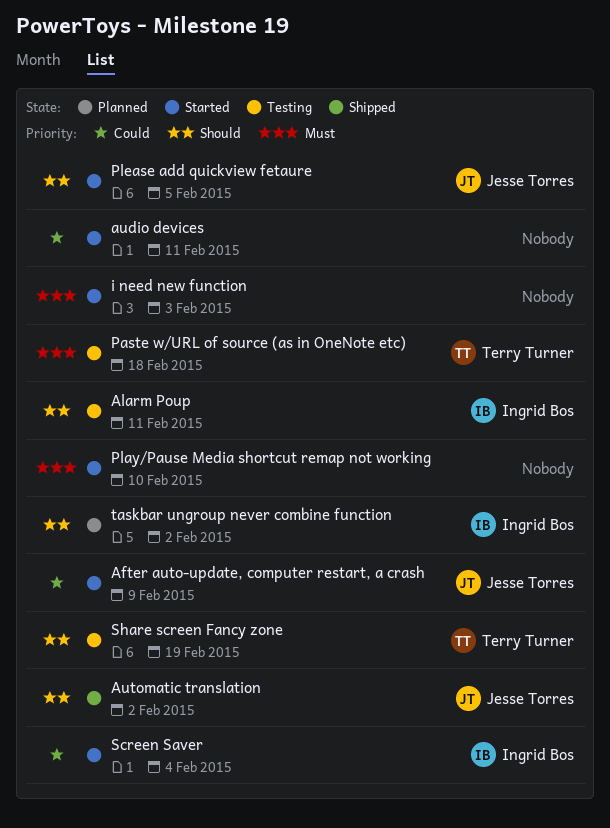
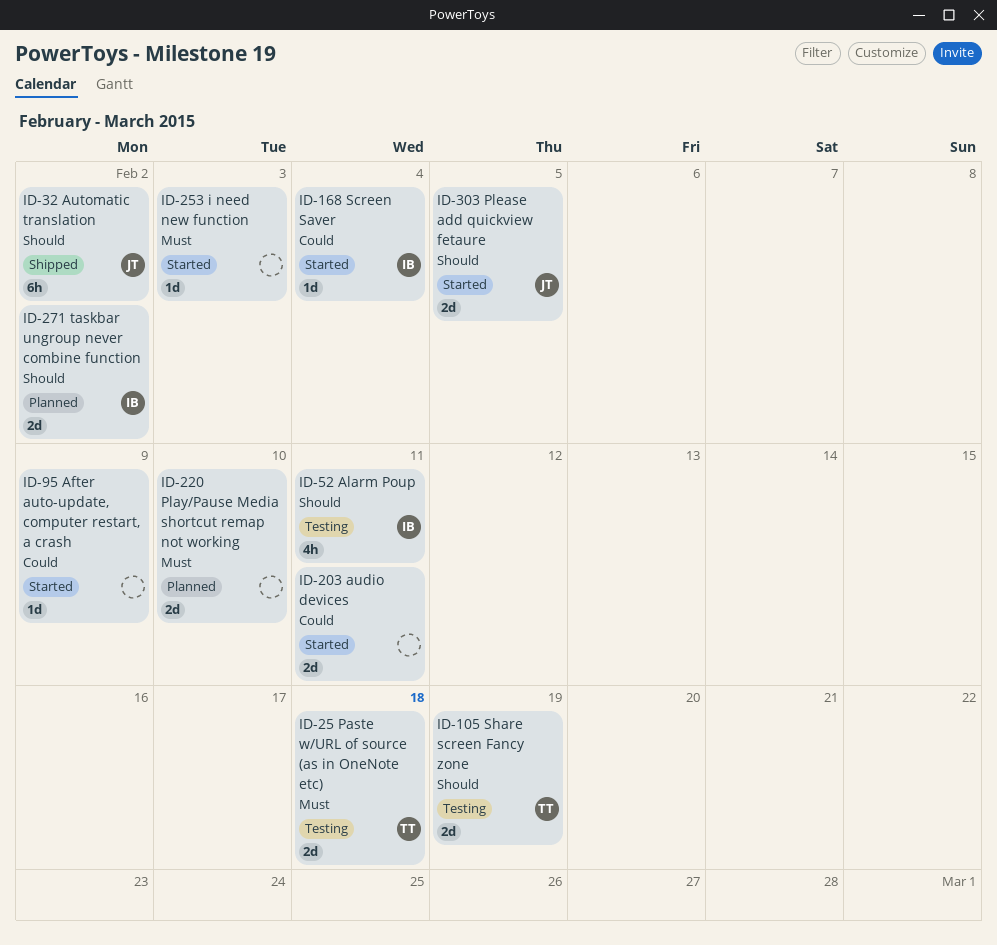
After auto-update, computer restart, a crash, owner: Jesse Torres -> none
Play/Pause Media shortcut remap not working, status: Started -> Planned

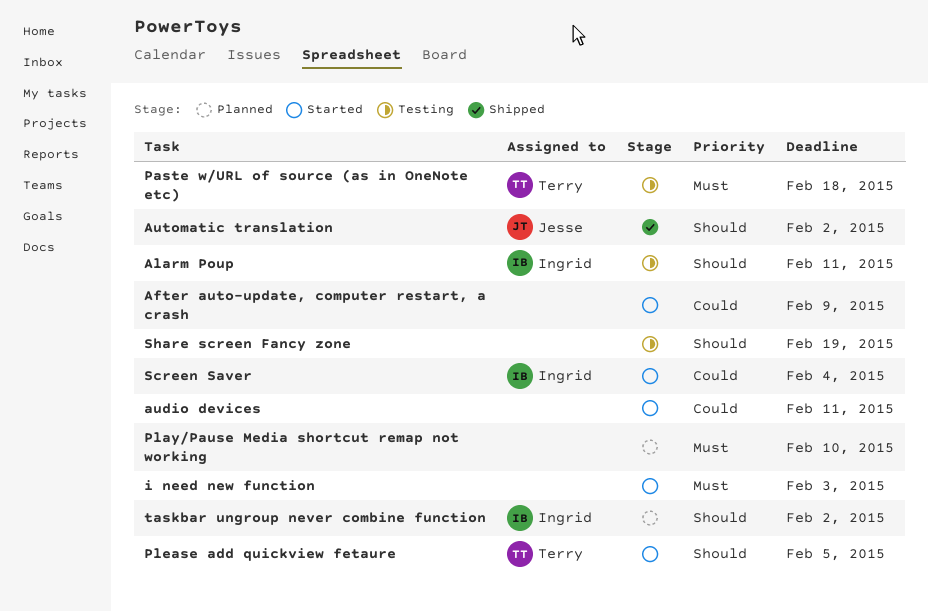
Please add quickview fetaure, owner: Jesse -> Terry
Share screen Fancy zone, owner: Terry -> none

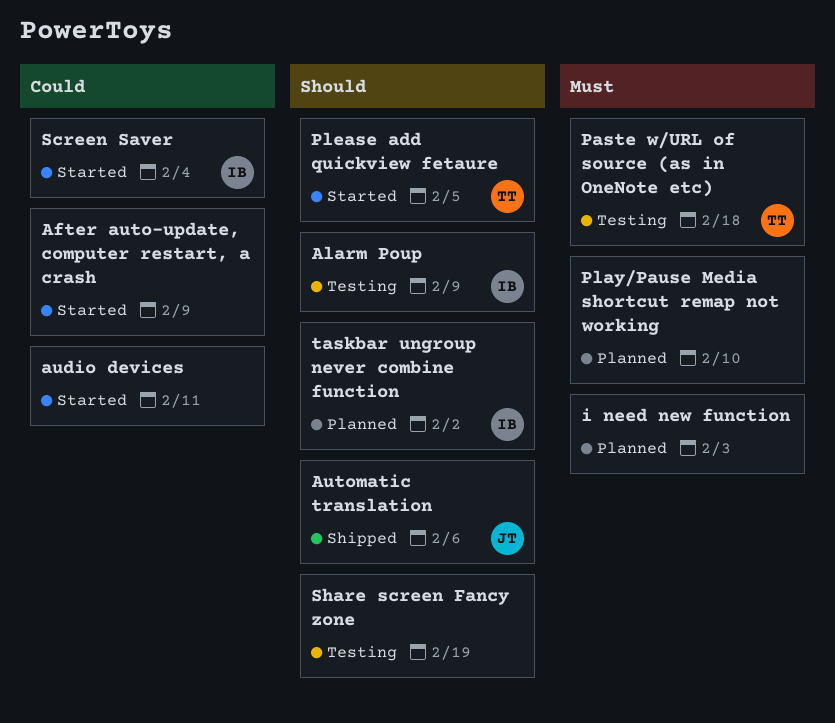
Alarm Poup, due: Feb 11 -> Feb 9
Automatic translation, due: Feb 2 -> Feb 6
i need new function, status: Started -> Planned

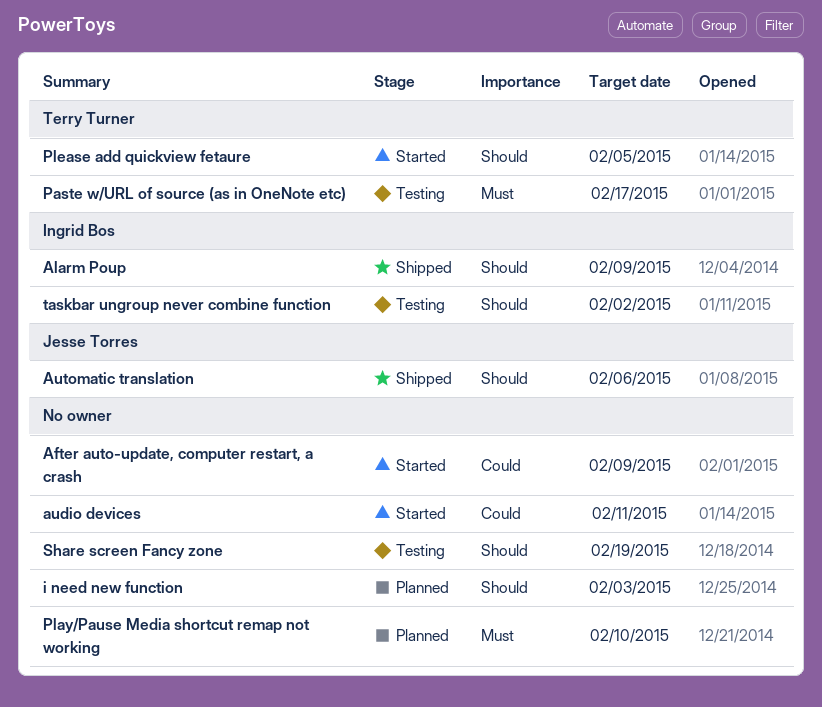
Alarm Poup, status: Testing -> Shipped
i need new function, priority: Must -> Should
Paste w/URL of source (as in OneNote etc), due: Feb 18 -> Feb 17
Screen Saver: present -> none
taskbar ungroup never combine function, status: Planned -> Testing

